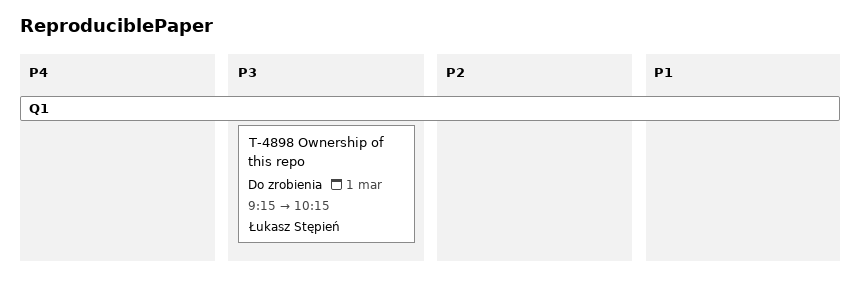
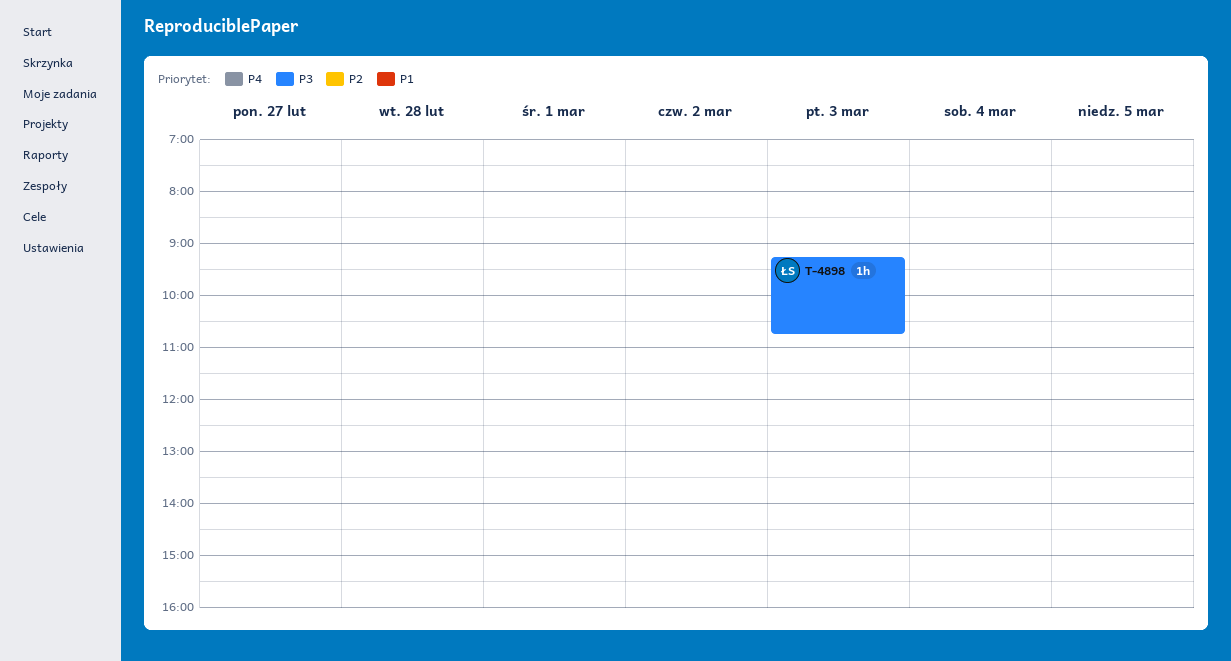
T-4898, day: Mar 1 -> Mar 3
T-4898, ends: 10:15 -> 10:45

